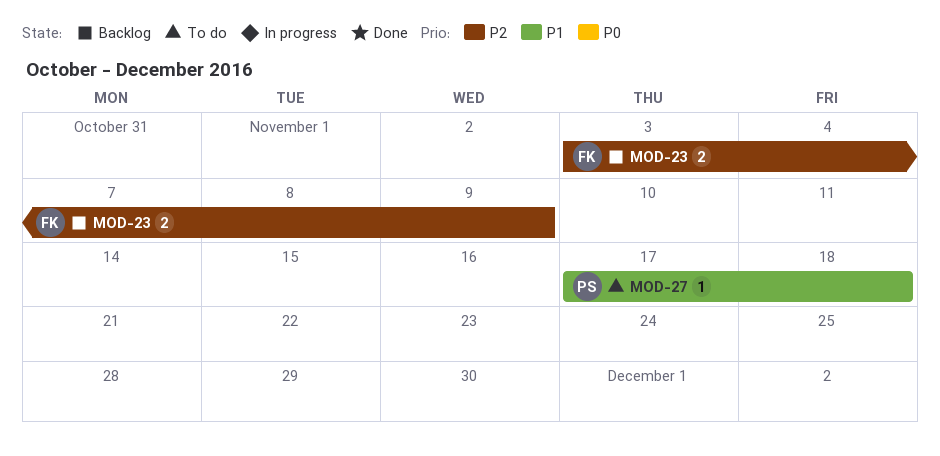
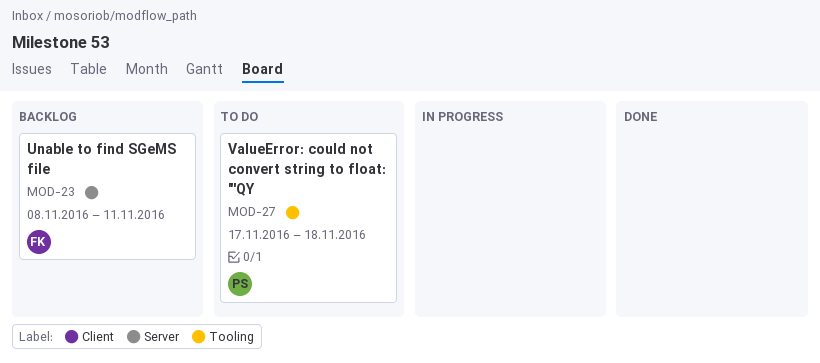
MOD-23, start: Nov 3 -> Nov 8
MOD-23, due: Nov 9 -> Nov 11

